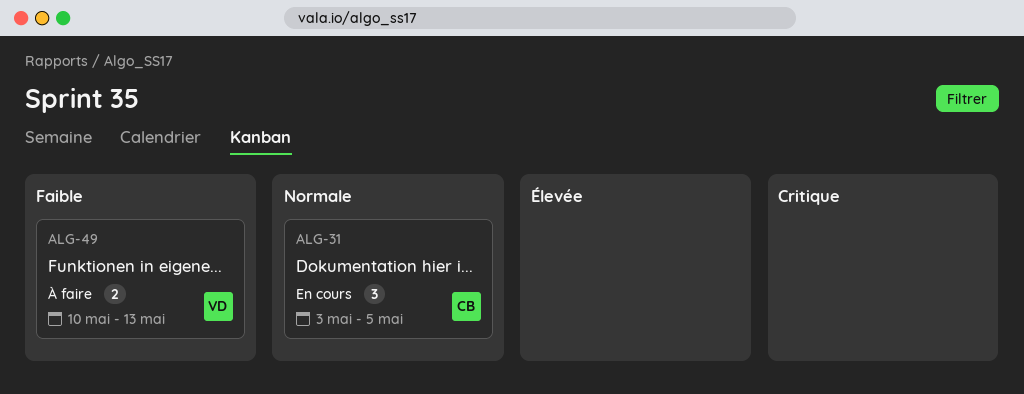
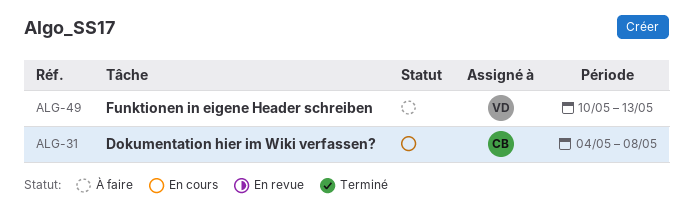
ALG-31, start: May 3 -> May 4
ALG-31, due: May 5 -> May 8

